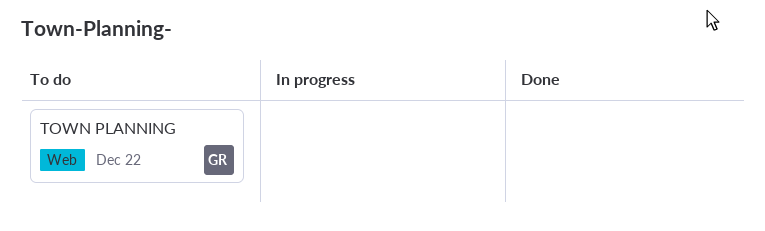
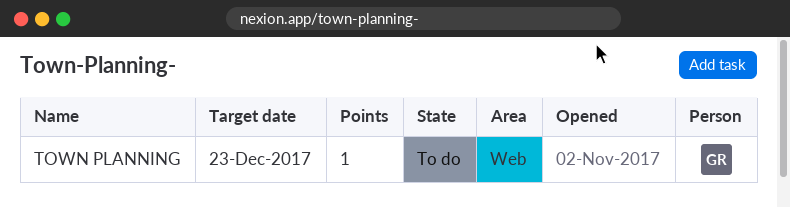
TOWN PLANNING, due: Dec 22 -> Dec 23

